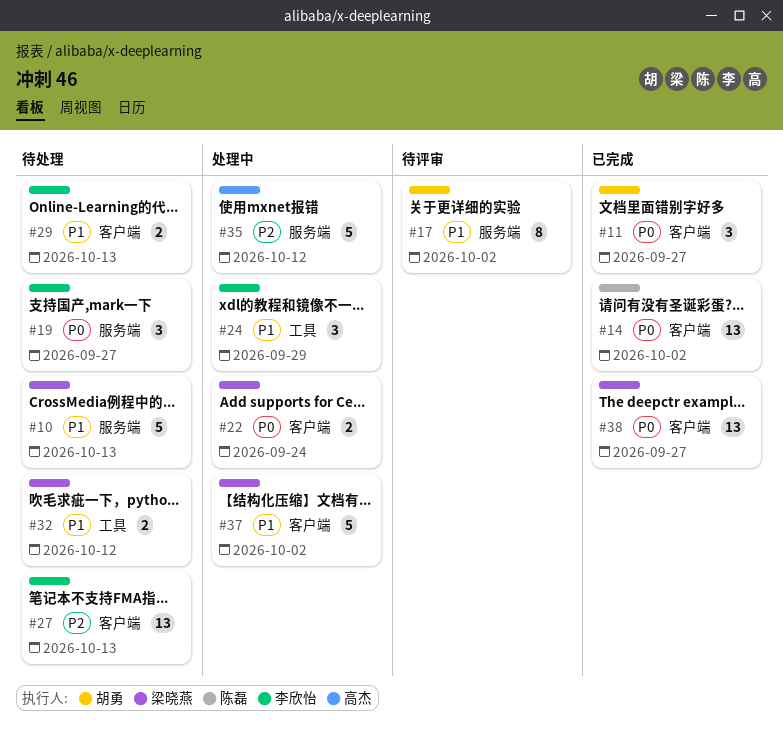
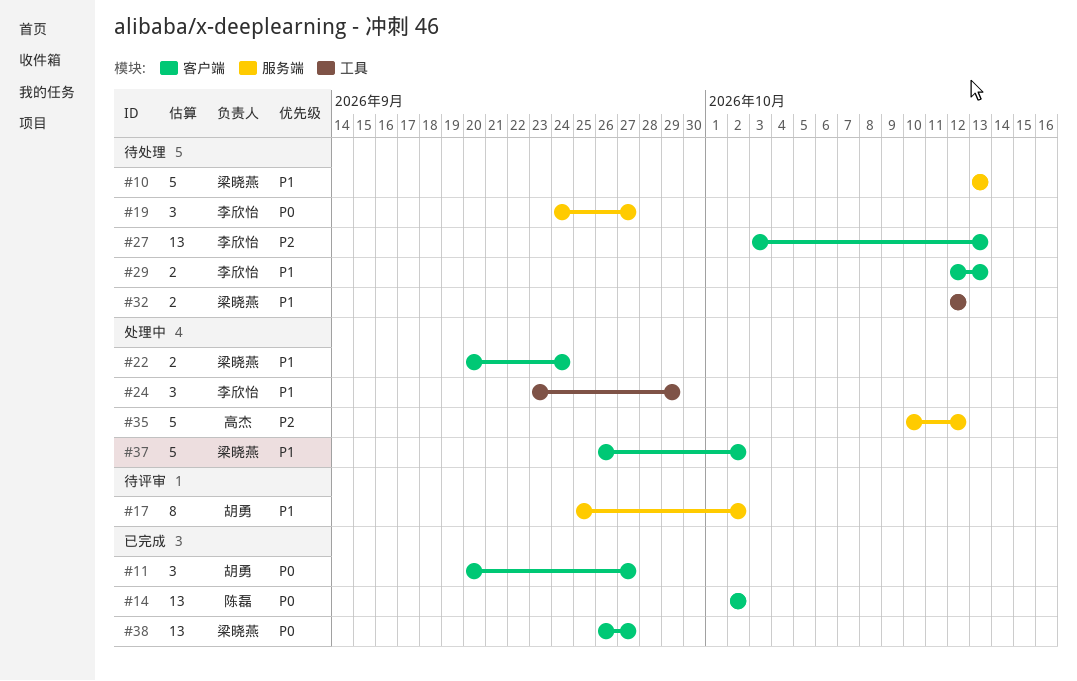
#22, priority: P0 -> P1

